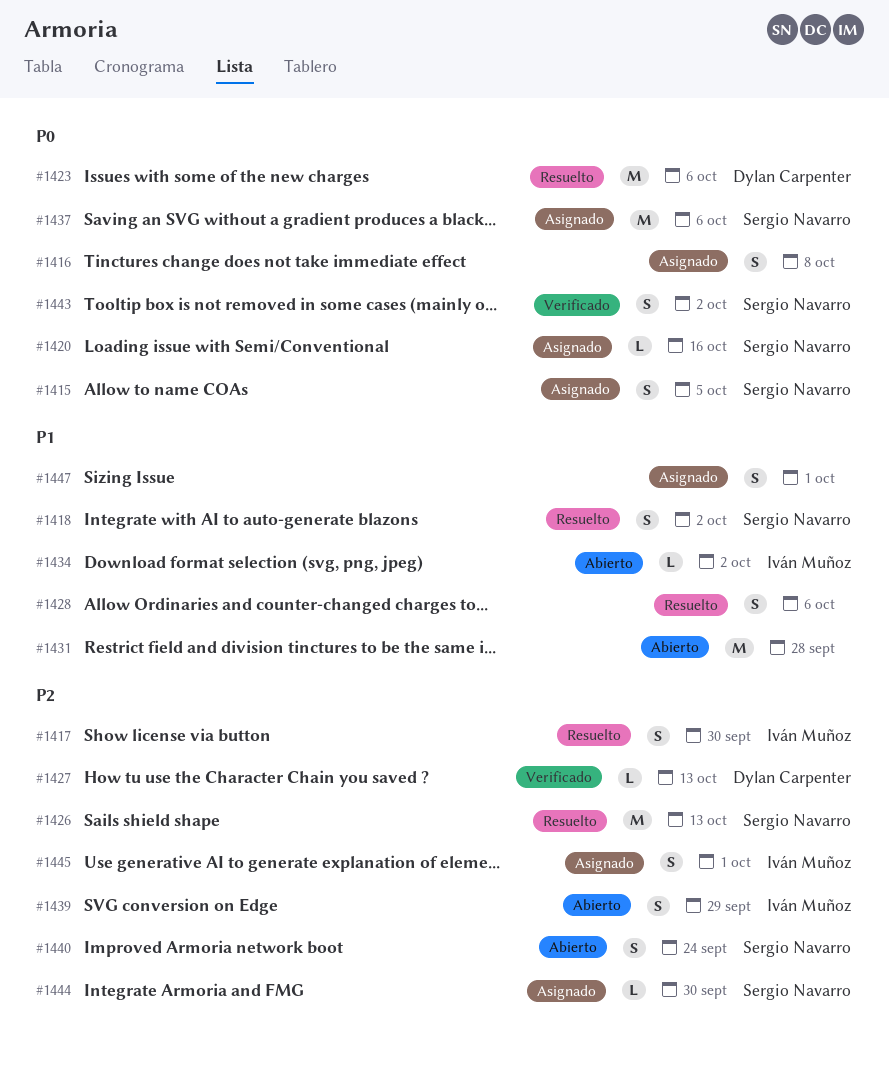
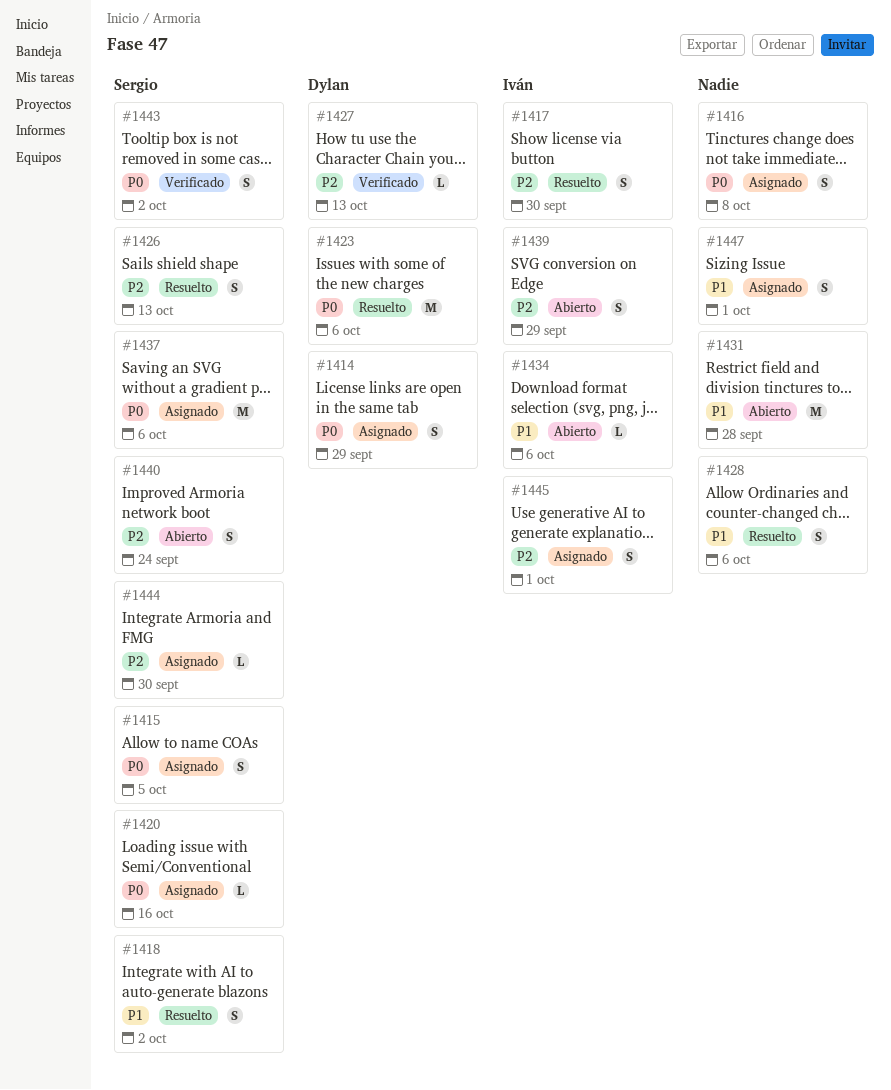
#1414: none -> present
#1426, estimate: M -> S
#1434, due: Oct 2 -> Oct 6

